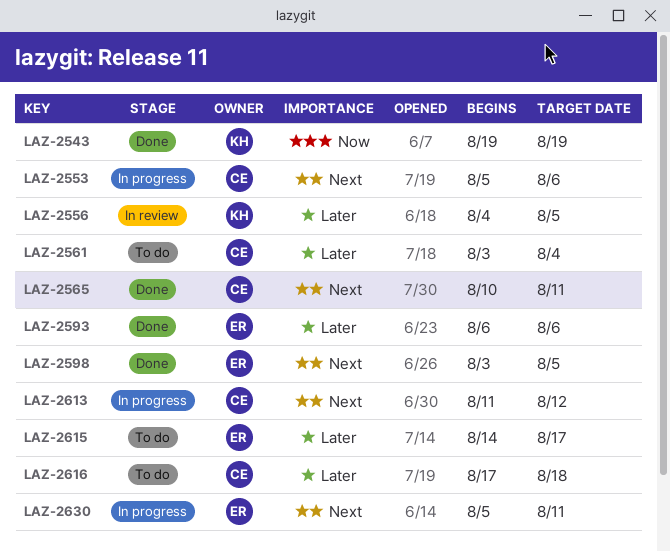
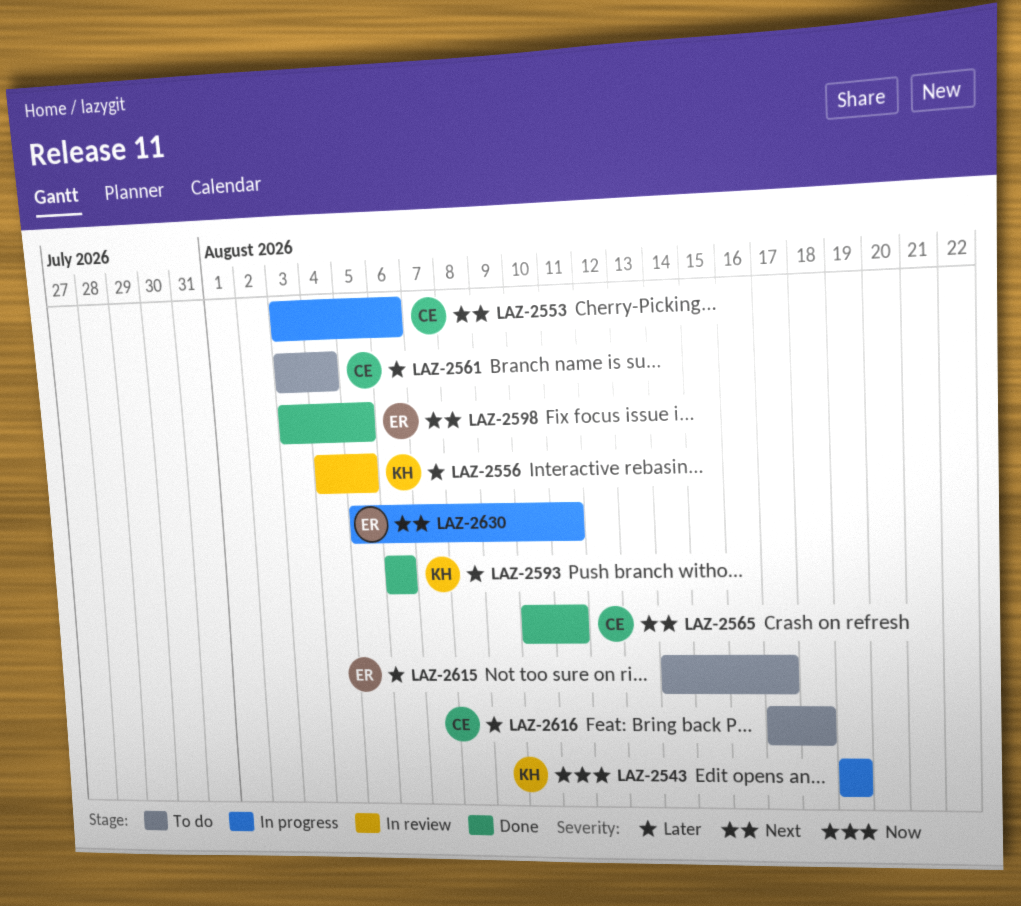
LAZ-2543, status: Done -> In progress
LAZ-2553, start: Aug 5 -> Aug 3
LAZ-2593, owner: ER -> KH
LAZ-2613: present -> none

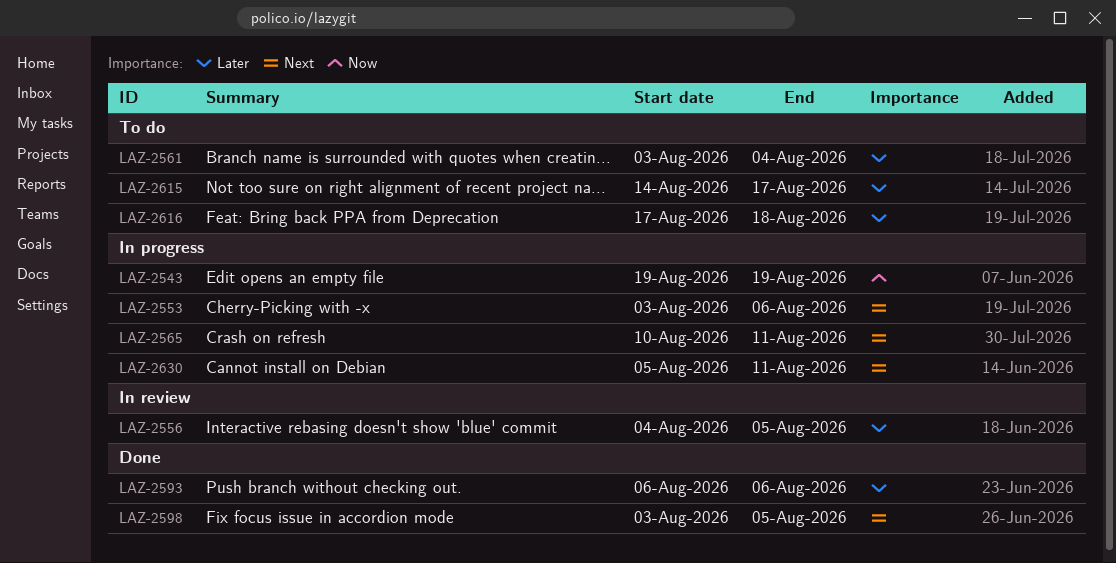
LAZ-2565, status: Done -> In progress

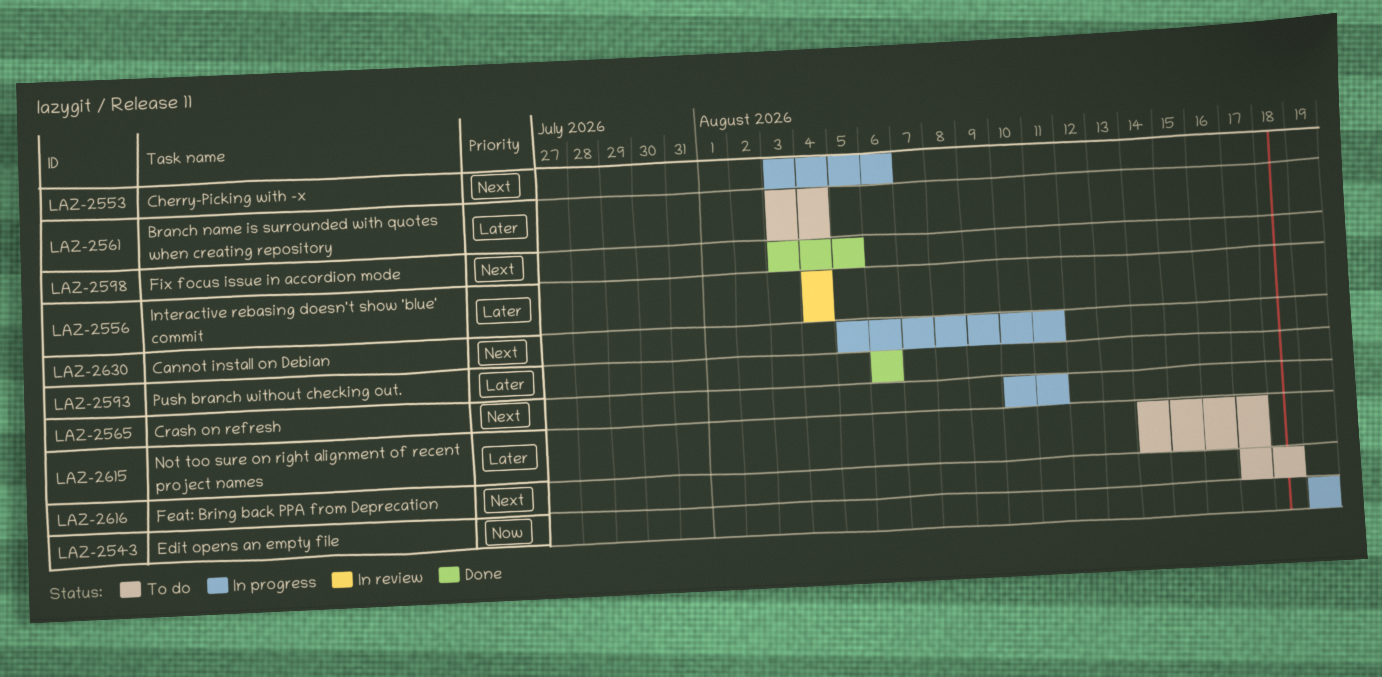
LAZ-2556, due: Aug 5 -> Aug 4
LAZ-2616, priority: Later -> Next

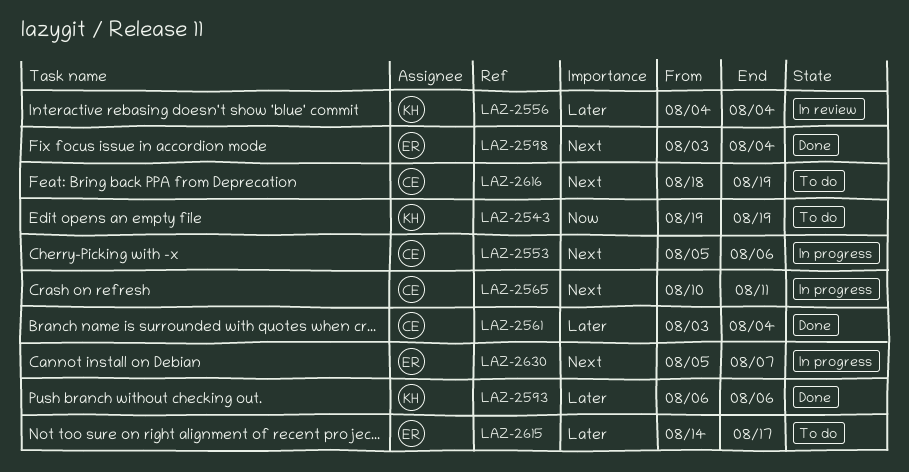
LAZ-2543, status: In progress -> To do
LAZ-2553, start: Aug 3 -> Aug 5
LAZ-2561, status: To do -> Done
LAZ-2598, due: Aug 5 -> Aug 4
LAZ-2616, start: Aug 17 -> Aug 18
LAZ-2616, due: Aug 18 -> Aug 19
LAZ-2630, due: Aug 11 -> Aug 7

